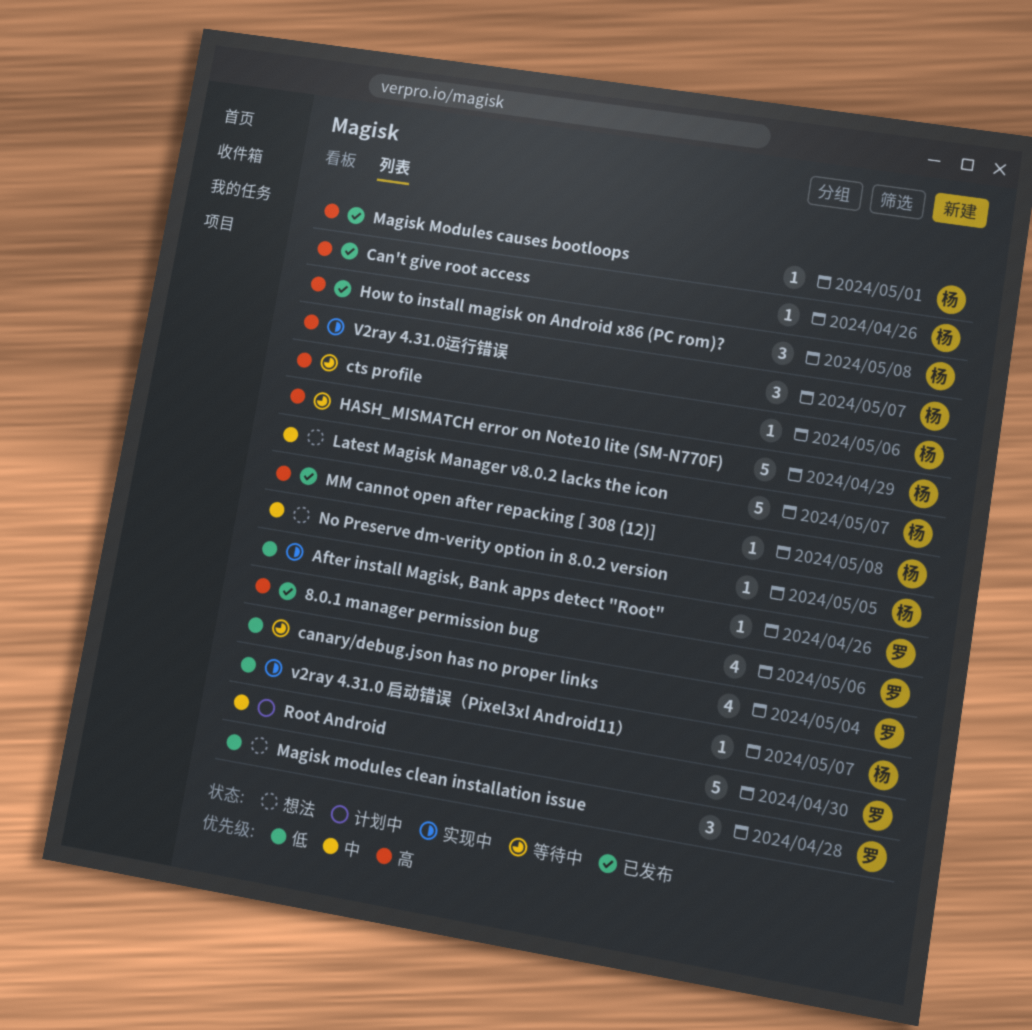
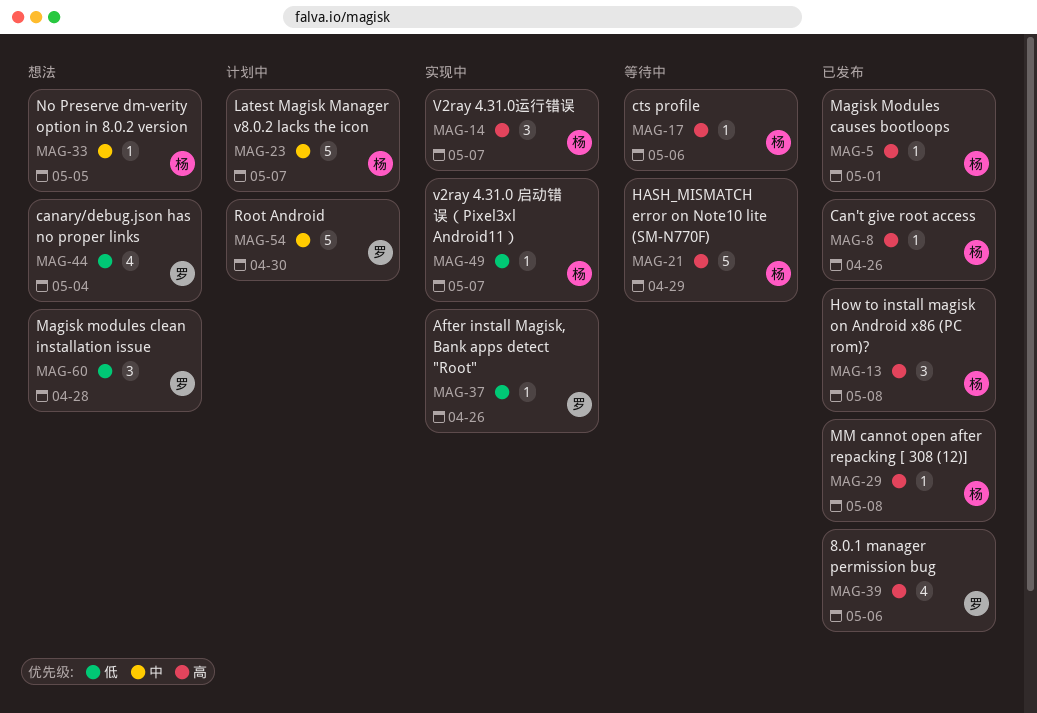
canary/debug.json has no proper links, status: 等待中 -> 想法
Latest Magisk Manager v8.0.2 lacks the icon, status: 想法 -> 计划中

